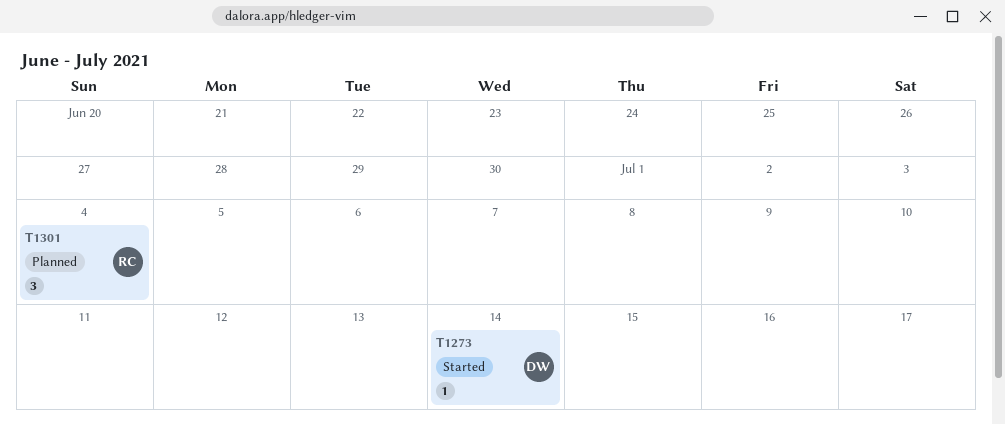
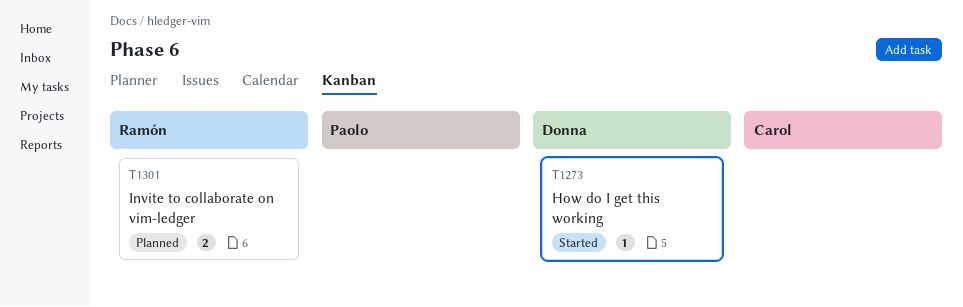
T1301, estimate: 3 -> 2

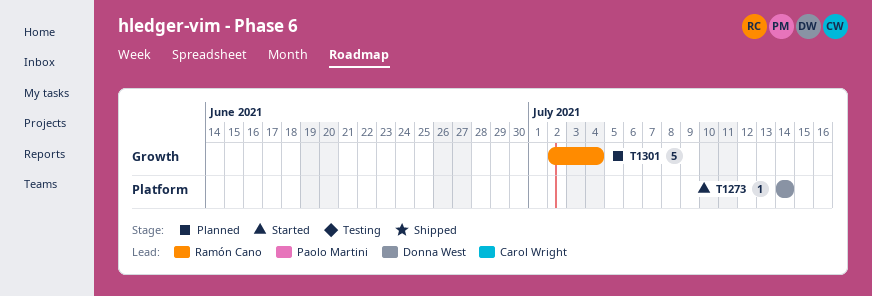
T1301, estimate: 2 -> 5

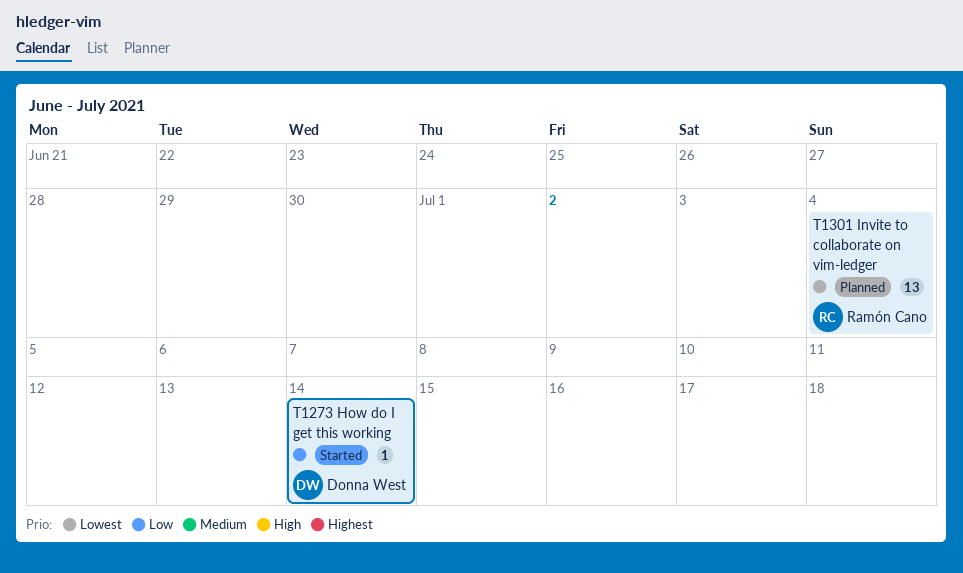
T1301, estimate: 5 -> 13

